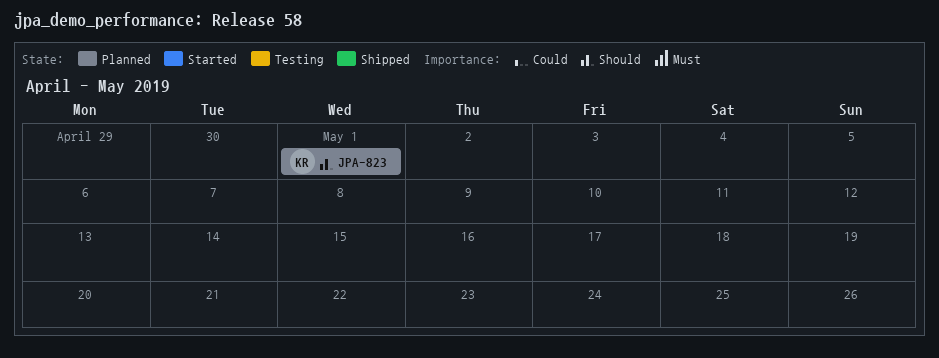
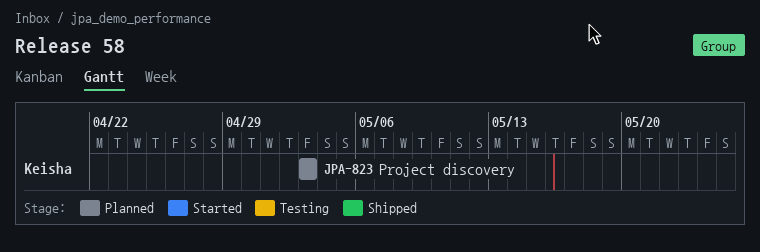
JPA-823, start: May 1 -> May 3
JPA-823, due: May 1 -> May 3

